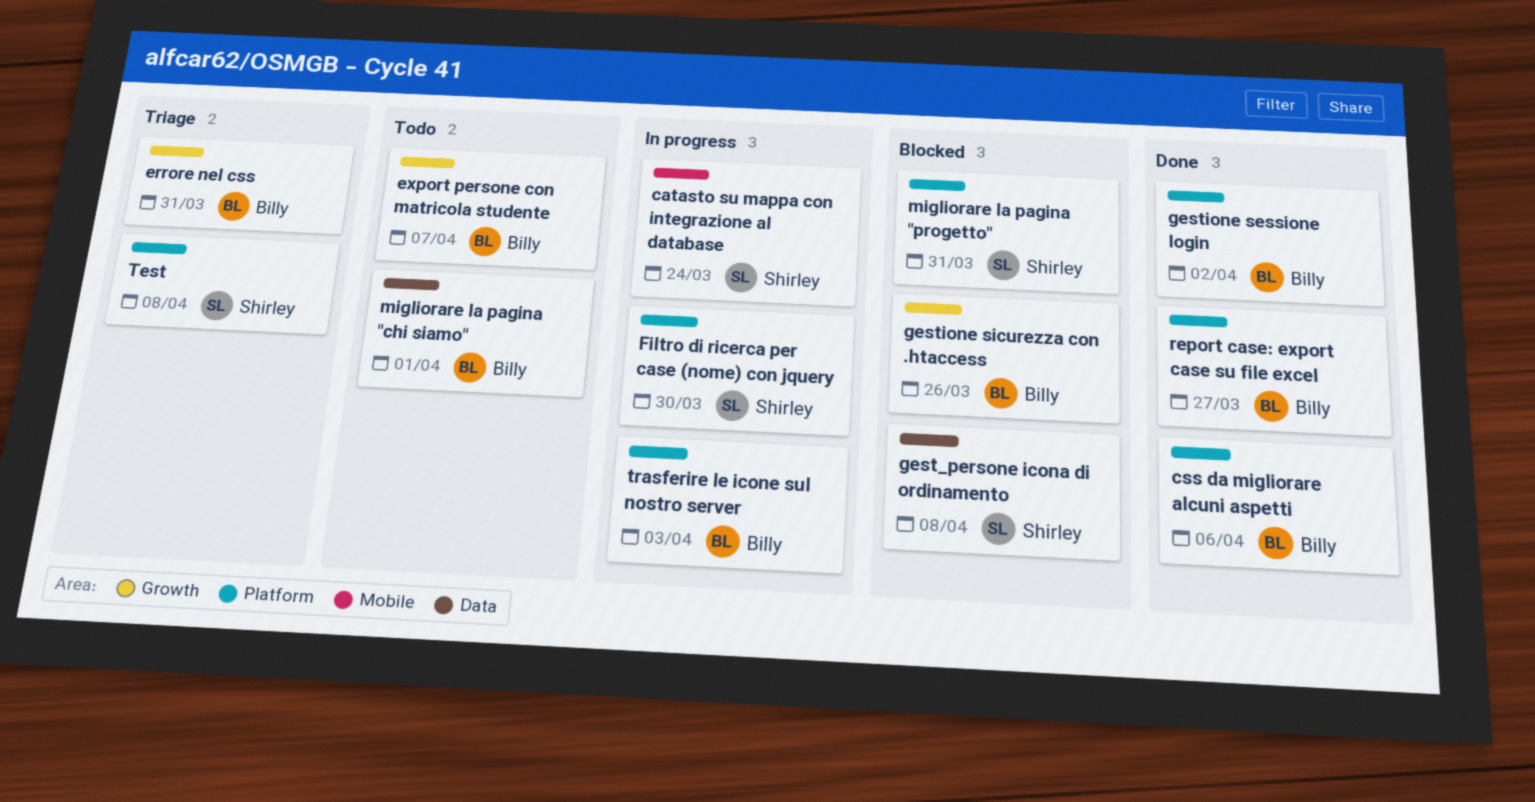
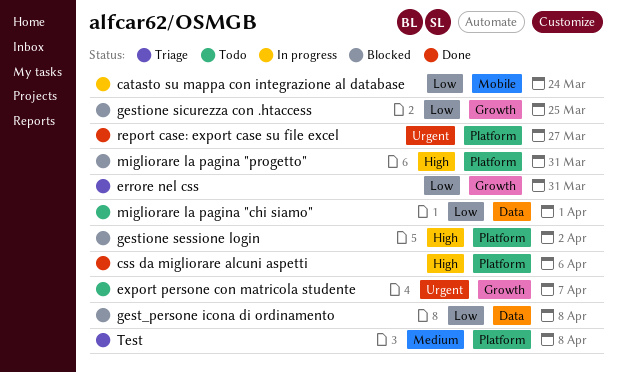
Filtro di ricerca per case (nome) con jquery: present -> none
gestione sessione login, status: Done -> Blocked
gestione sicurezza con .htaccess, due: Mar 26 -> Mar 25
trasferire le icone sul nostro server: present -> none

